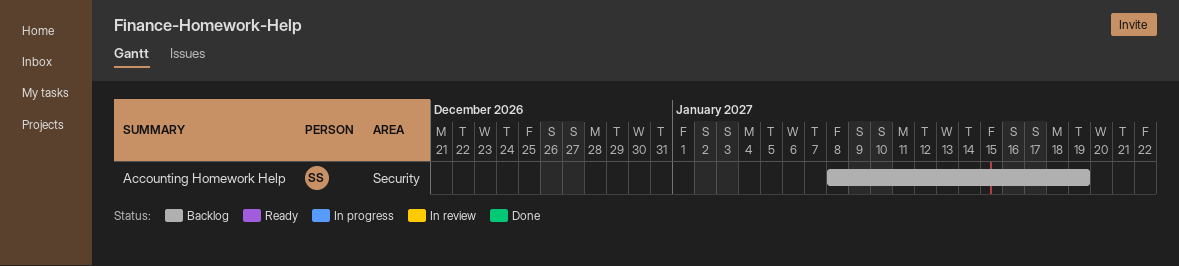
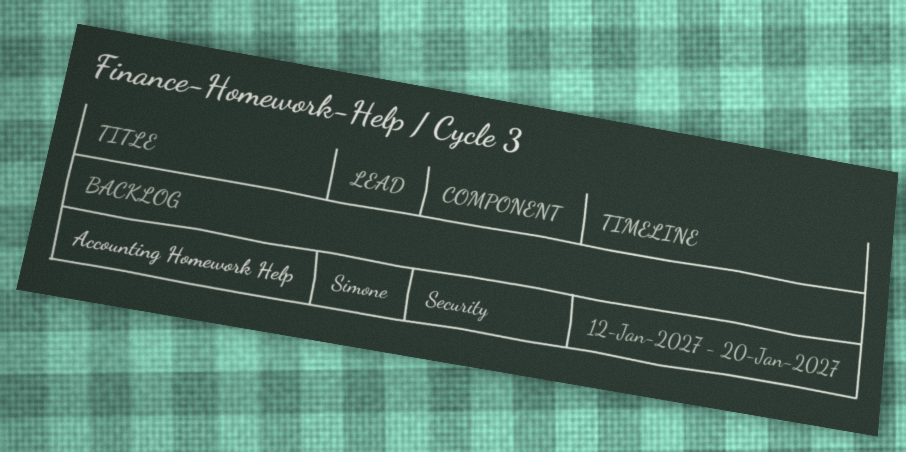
Accounting Homework Help, start: Jan 8 -> Jan 12
Accounting Homework Help, due: Jan 19 -> Jan 20

